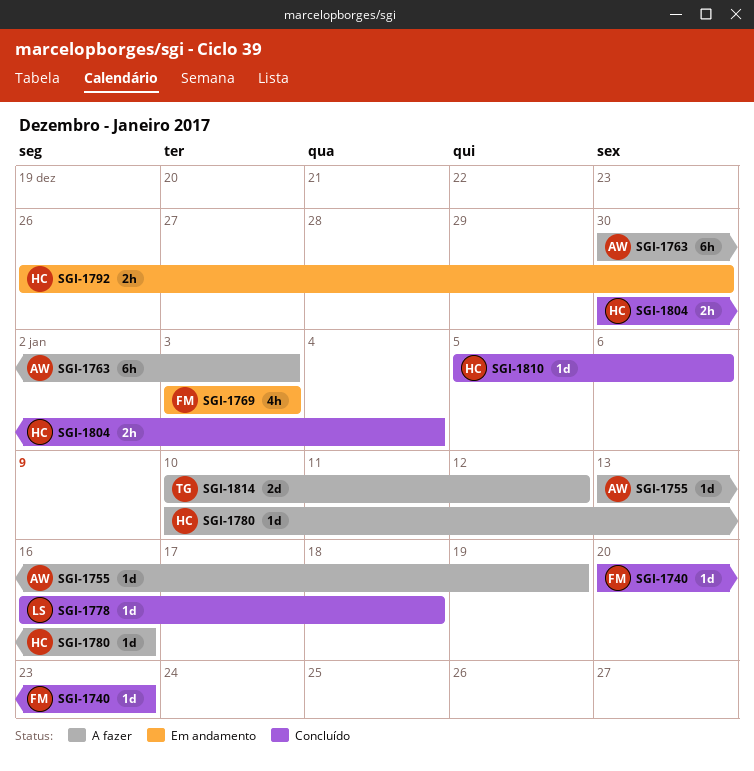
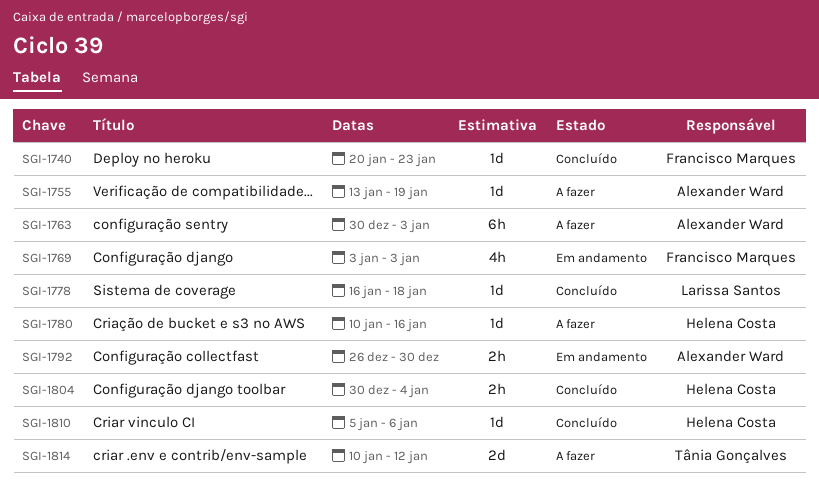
SGI-1792, owner: Helena Costa -> Alexander Ward

